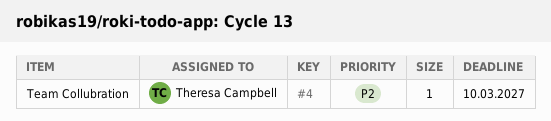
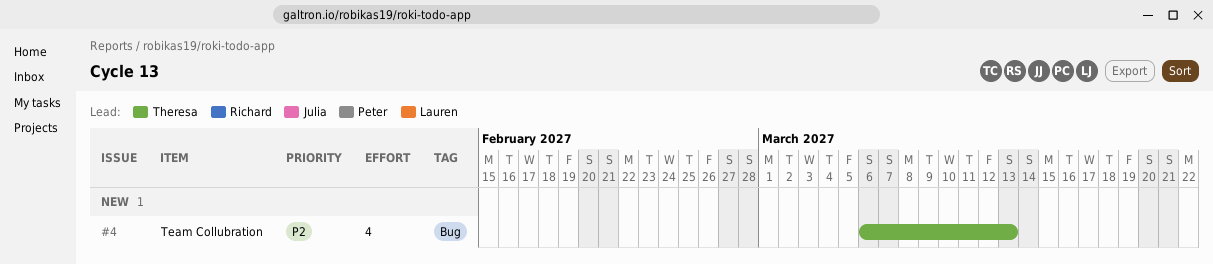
#4, estimate: 1 -> 4
#4, due: Mar 10 -> Mar 13

